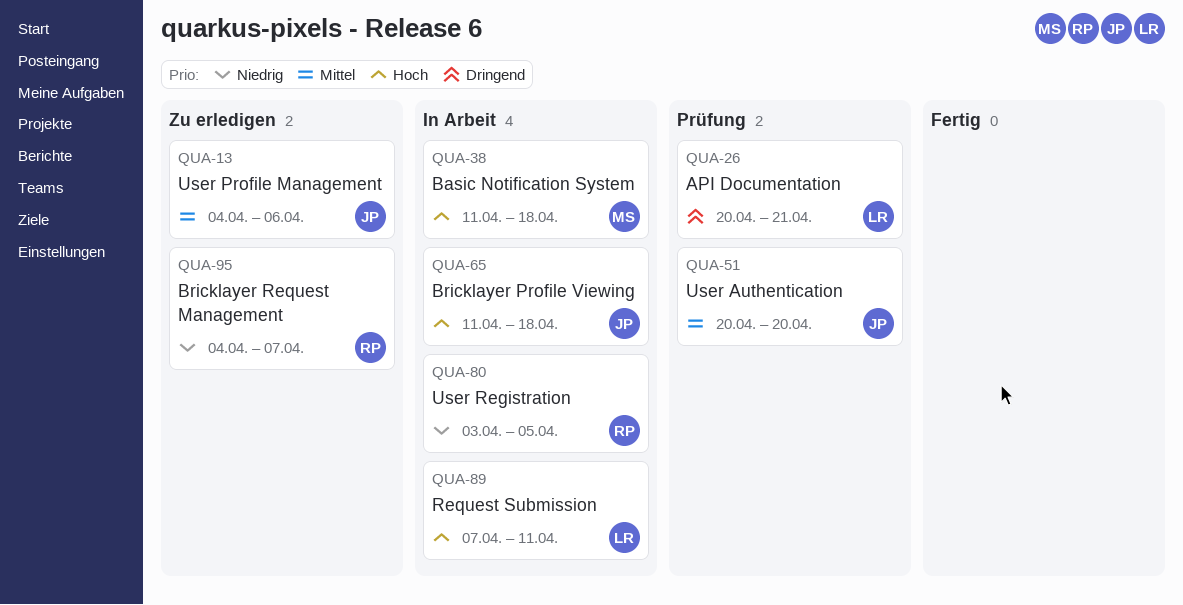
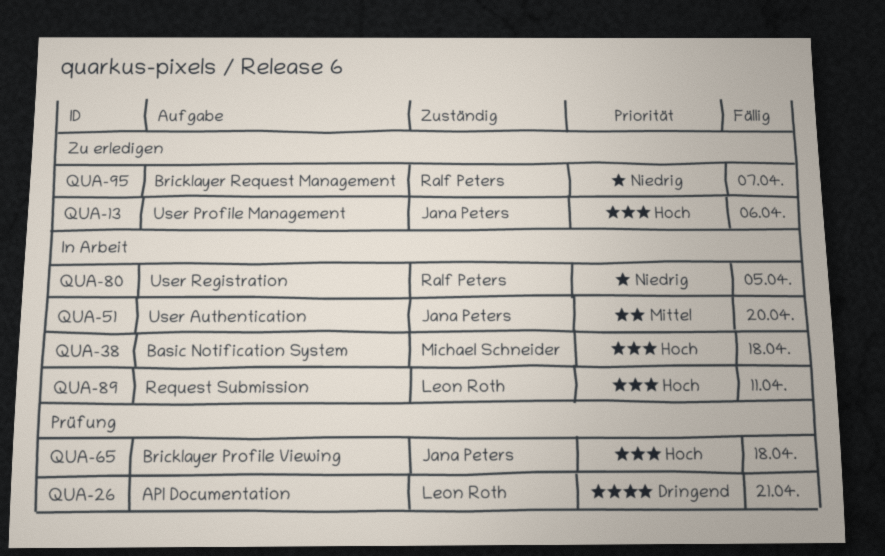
QUA-13, priority: Mittel -> Hoch
QUA-51, status: Prüfung -> In Arbeit
QUA-65, status: In Arbeit -> Prüfung

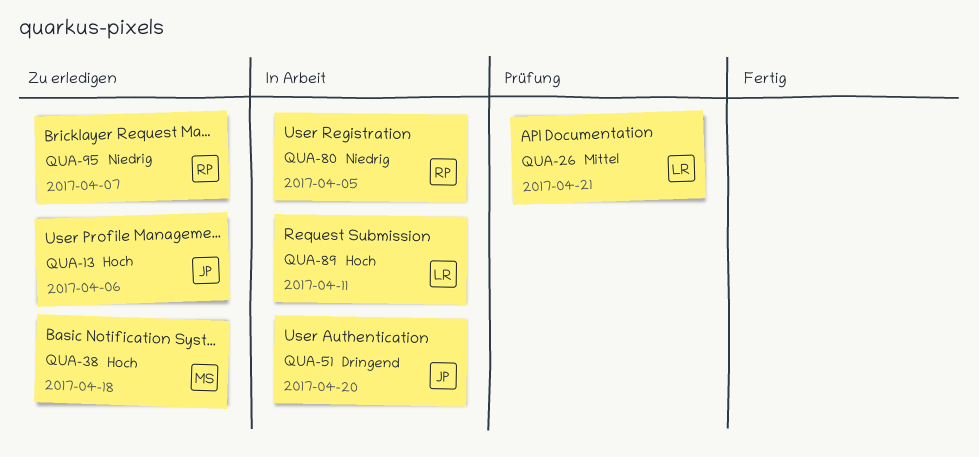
QUA-26, priority: Dringend -> Mittel
QUA-38, status: In Arbeit -> Zu erledigen
QUA-51, priority: Mittel -> Dringend
QUA-65: present -> none

